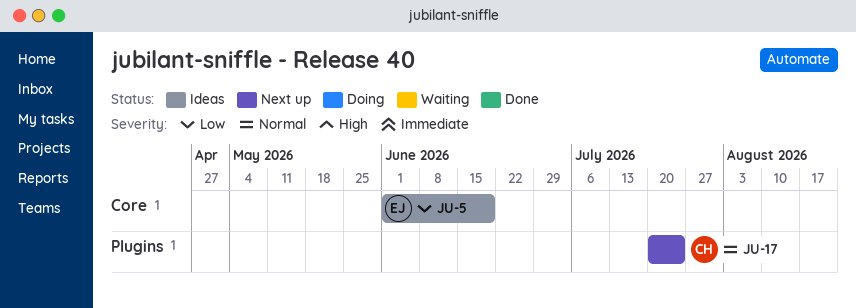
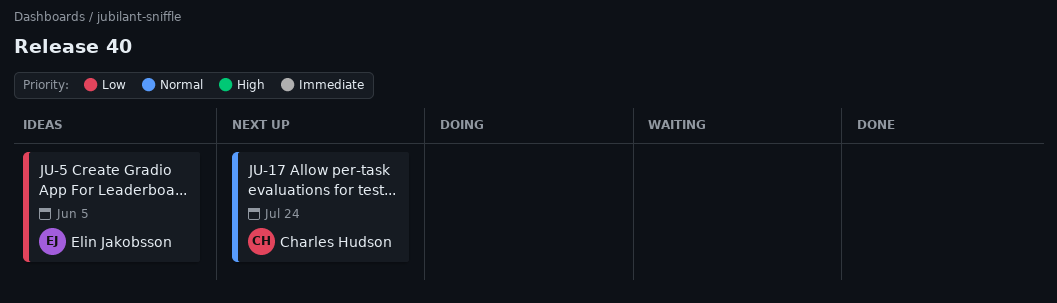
JU-5, due: Jun 19 -> Jun 5

